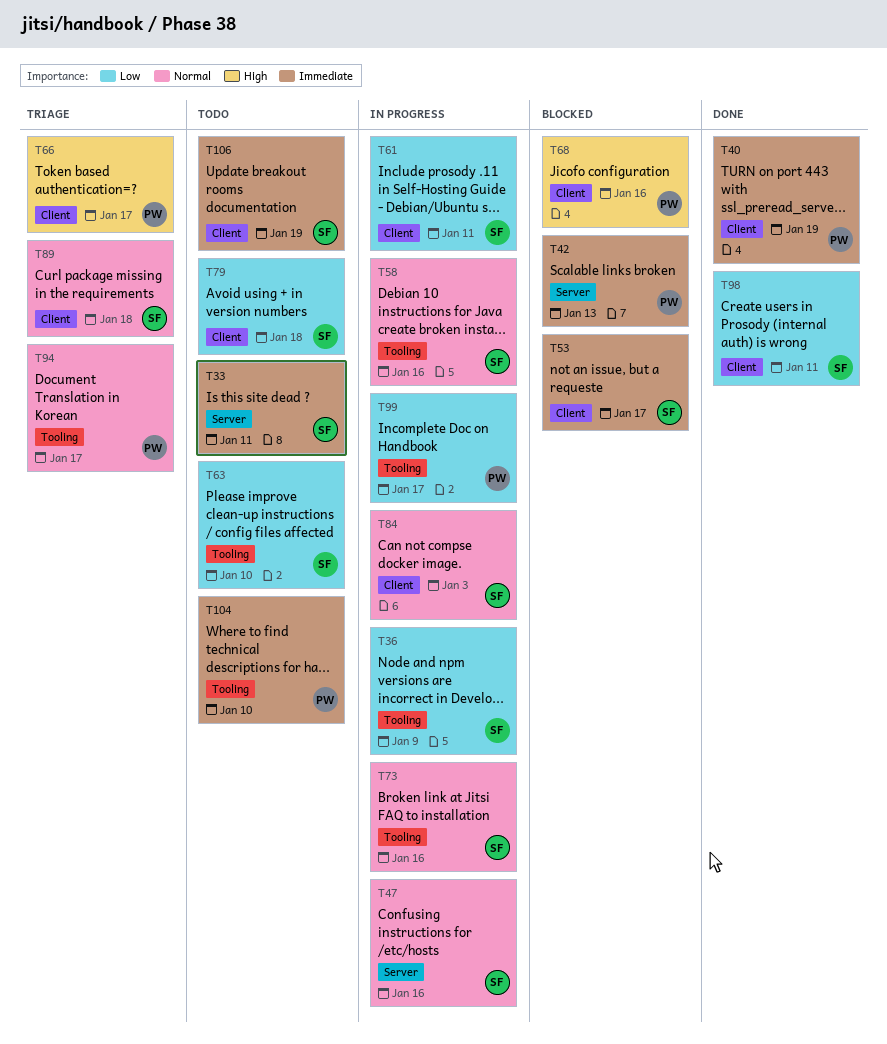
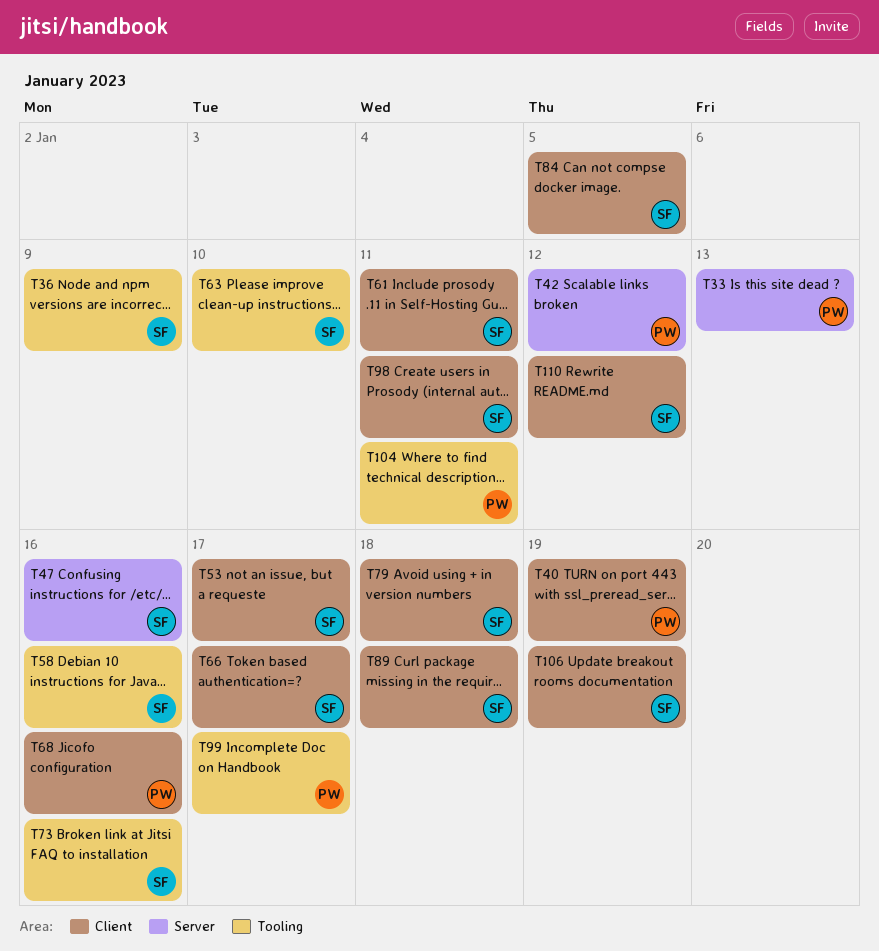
T33, owner: SF -> PW
T33, due: Jan 11 -> Jan 13
T42, due: Jan 13 -> Jan 12
T66, owner: PW -> SF
T84, due: Jan 3 -> Jan 5
T94: present -> none
T104, due: Jan 10 -> Jan 11
T110: none -> present

